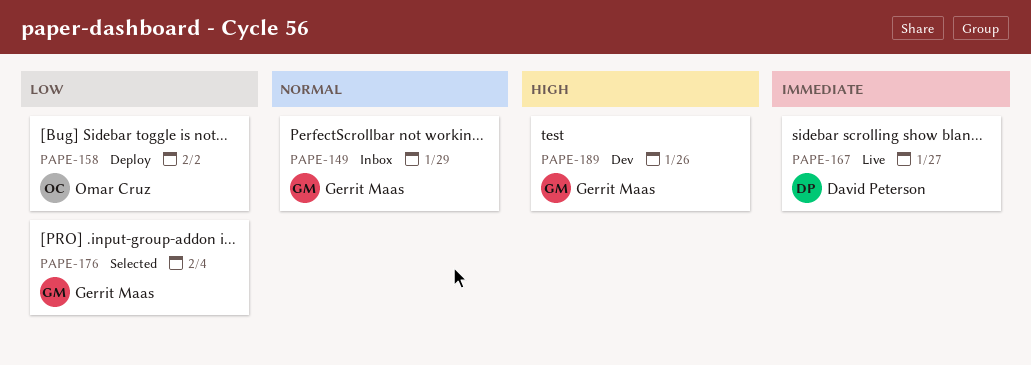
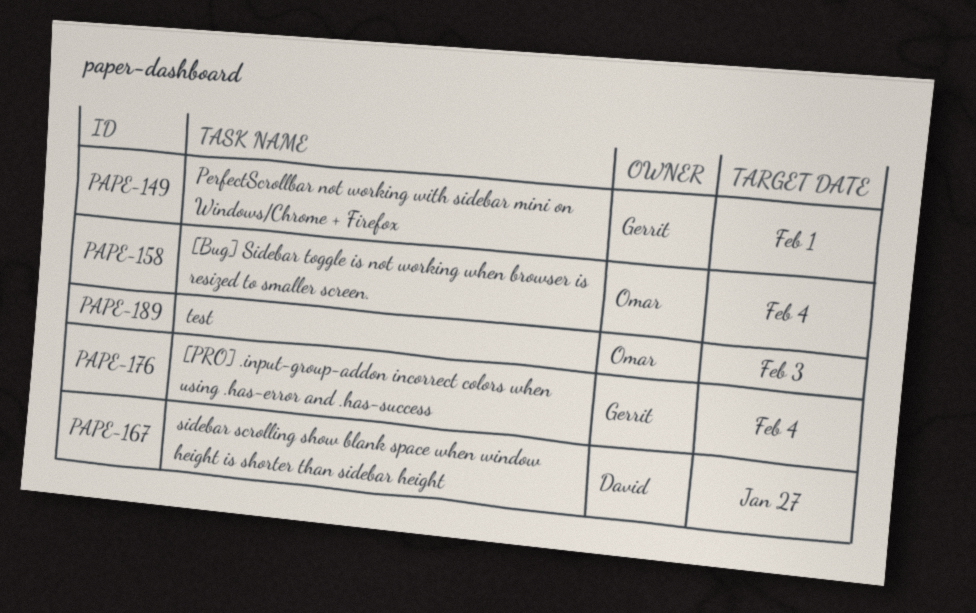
PAPE-149, due: Jan 29 -> Feb 1
PAPE-158, due: Feb 2 -> Feb 4
PAPE-189, owner: Gerrit Maas -> Omar Cruz
PAPE-189, due: Jan 26 -> Feb 3

